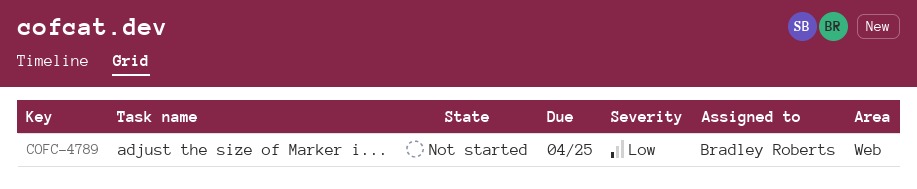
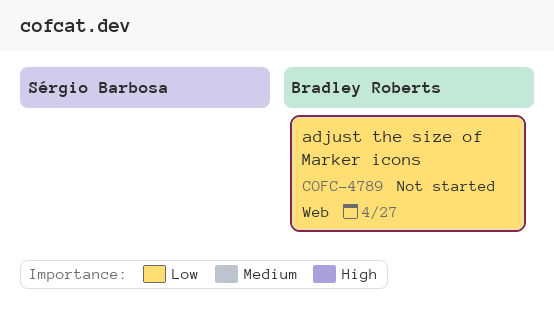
COFC-4789, due: Apr 25 -> Apr 27

